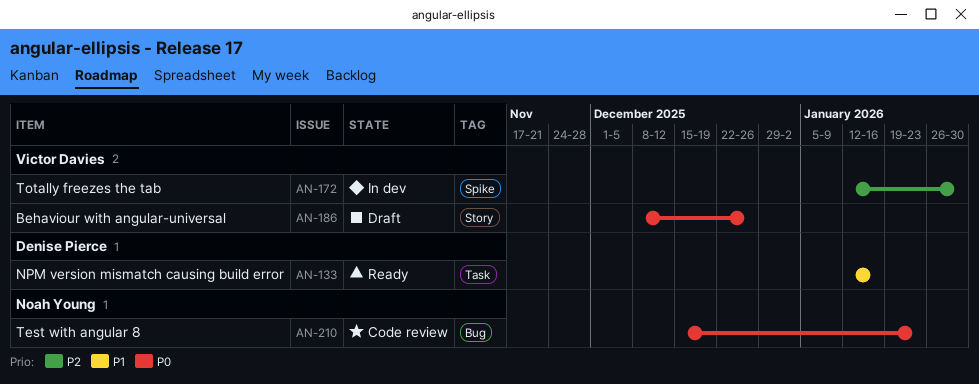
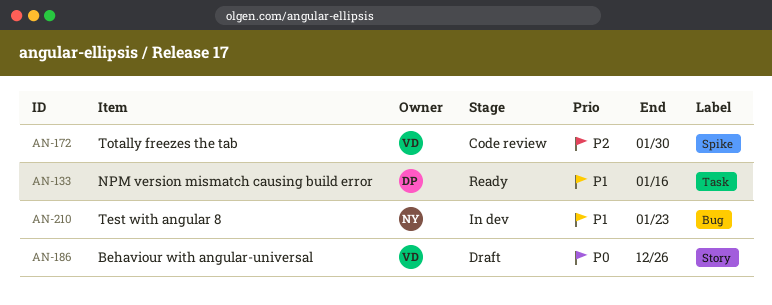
AN-172, status: In dev -> Code review
AN-210, status: Code review -> In dev
AN-210, priority: P0 -> P1

